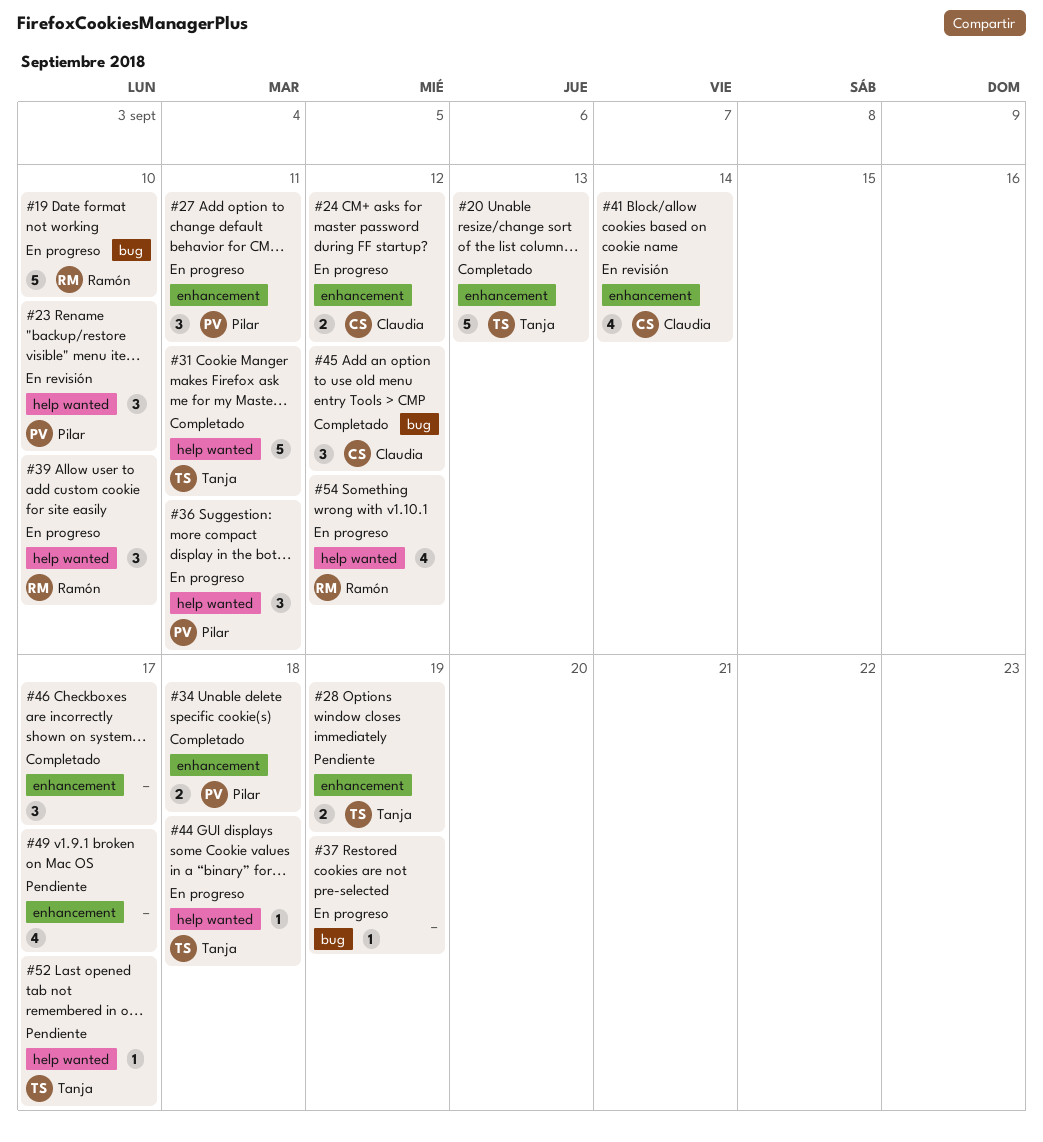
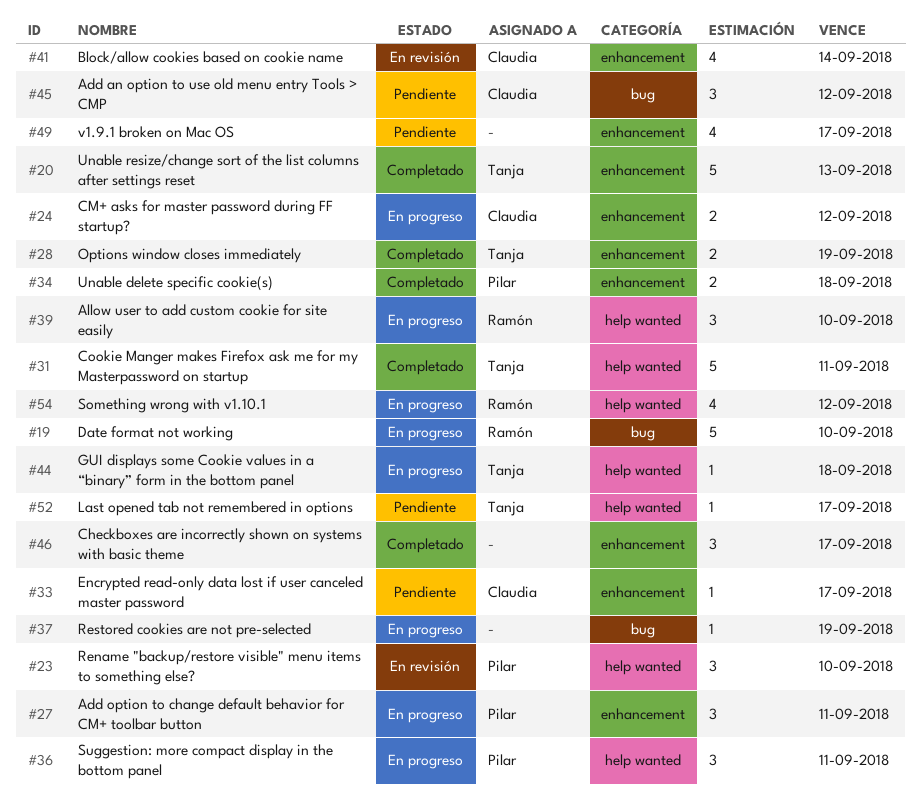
#28, status: Pendiente -> Completado
#33: none -> present
#45, status: Completado -> Pendiente

